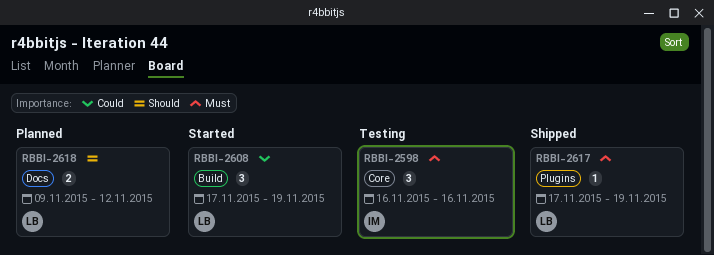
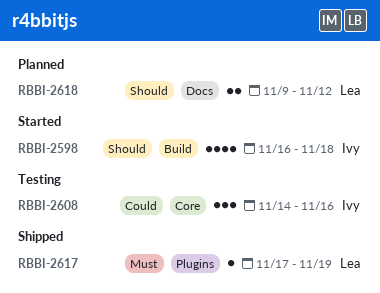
RBBI-2598, status: Testing -> Started
RBBI-2598, priority: Must -> Should
RBBI-2598, label: Core -> Build
RBBI-2598, estimate: 3 -> 4
RBBI-2598, due: Nov 16 -> Nov 18
RBBI-2608, status: Started -> Testing
RBBI-2608, owner: Lea -> Ivy
RBBI-2608, label: Build -> Core
RBBI-2608, start: Nov 17 -> Nov 14
RBBI-2608, due: Nov 19 -> Nov 16

